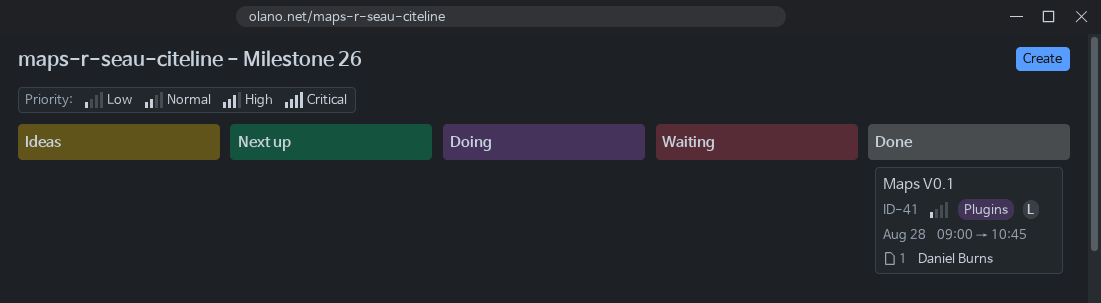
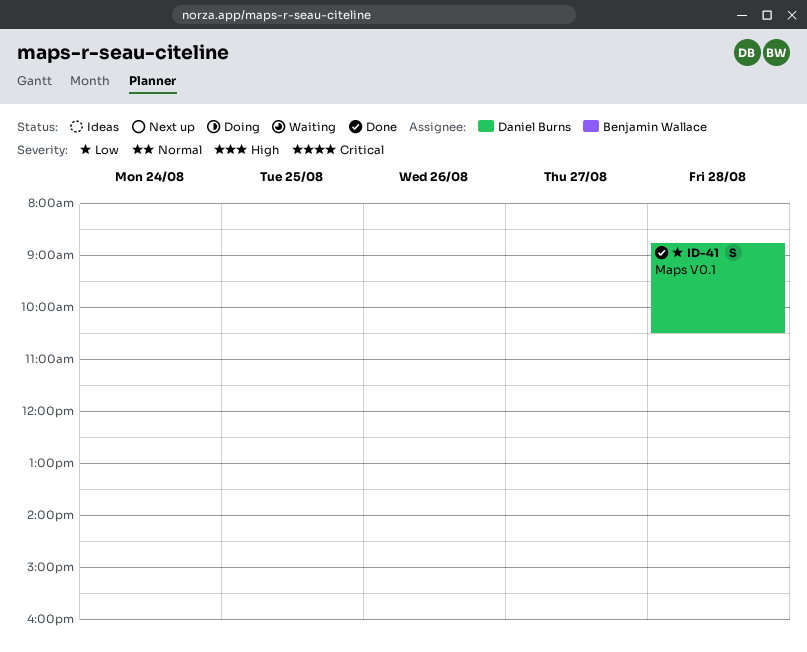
ID-41, estimate: L -> S
ID-41, begins: 09:00 -> 08:45
ID-41, ends: 10:45 -> 10:30

